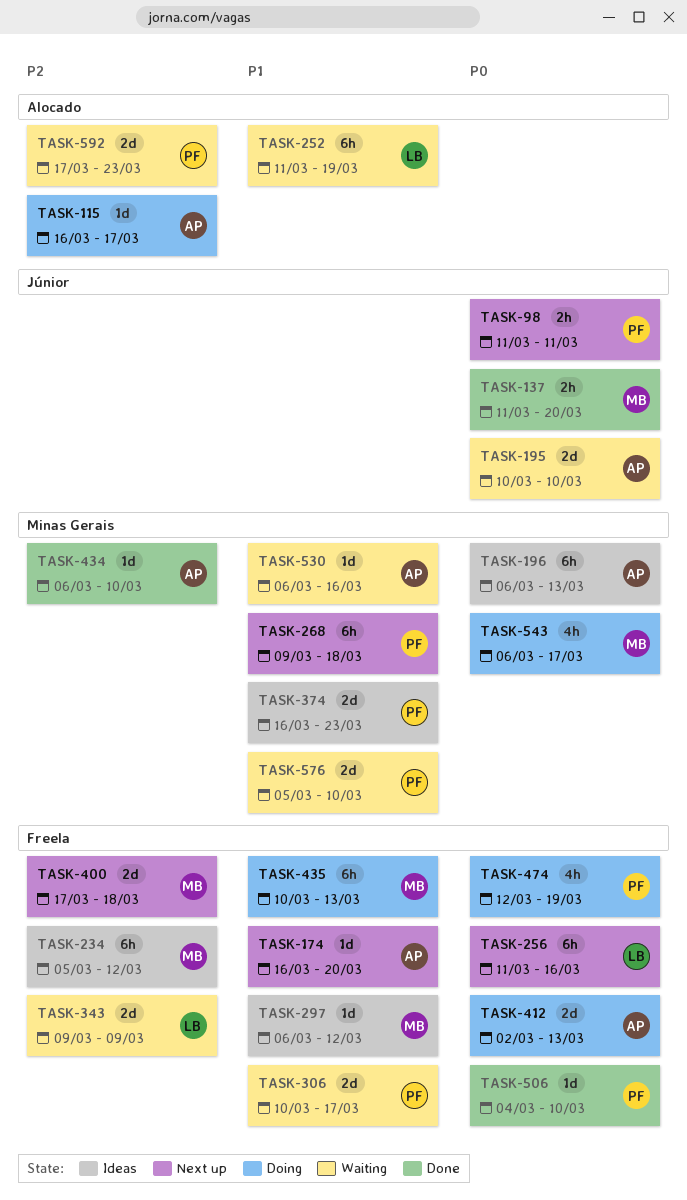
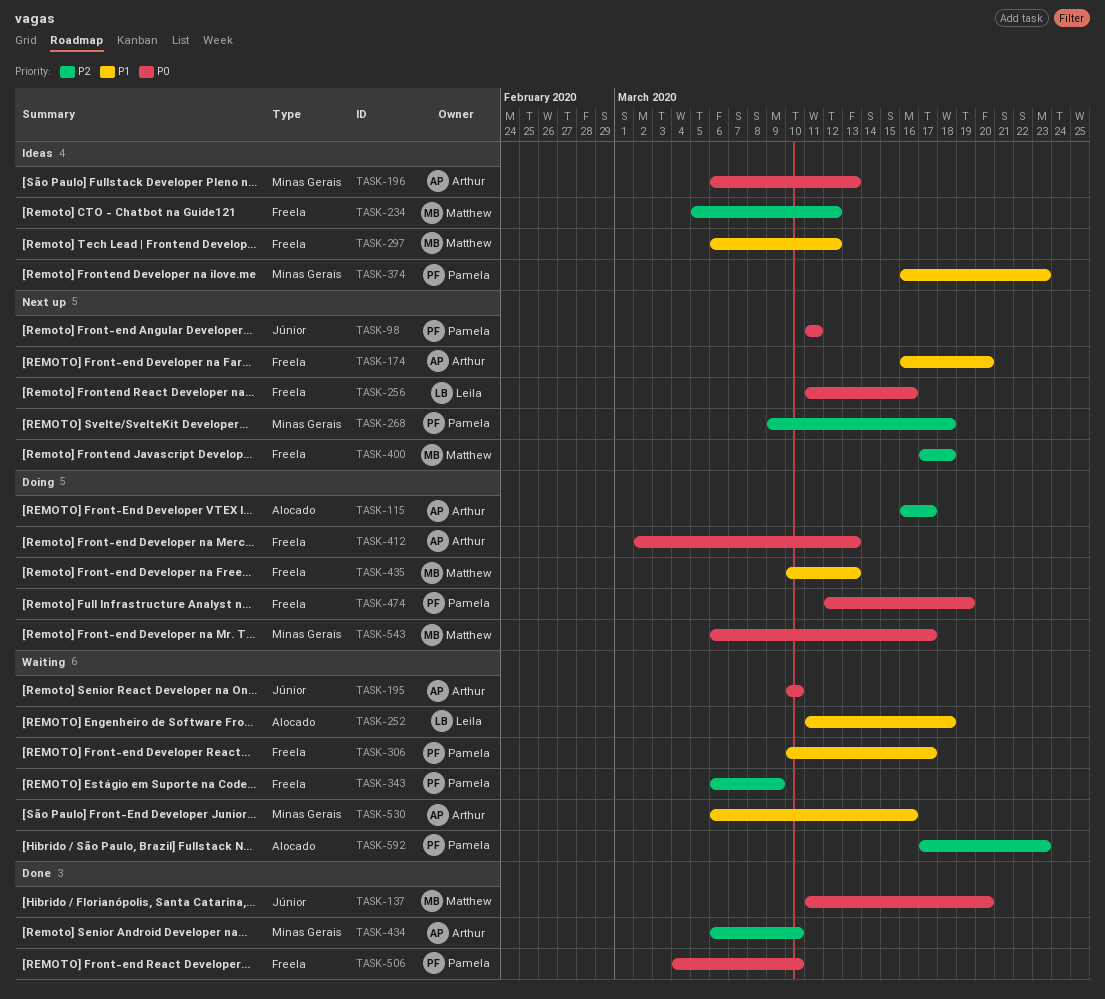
TASK-252, due: Mar 19 -> Mar 18
TASK-268, priority: P1 -> P2
TASK-343, owner: Leila -> Pamela
TASK-343, start: Mar 9 -> Mar 6
TASK-576: present -> none

